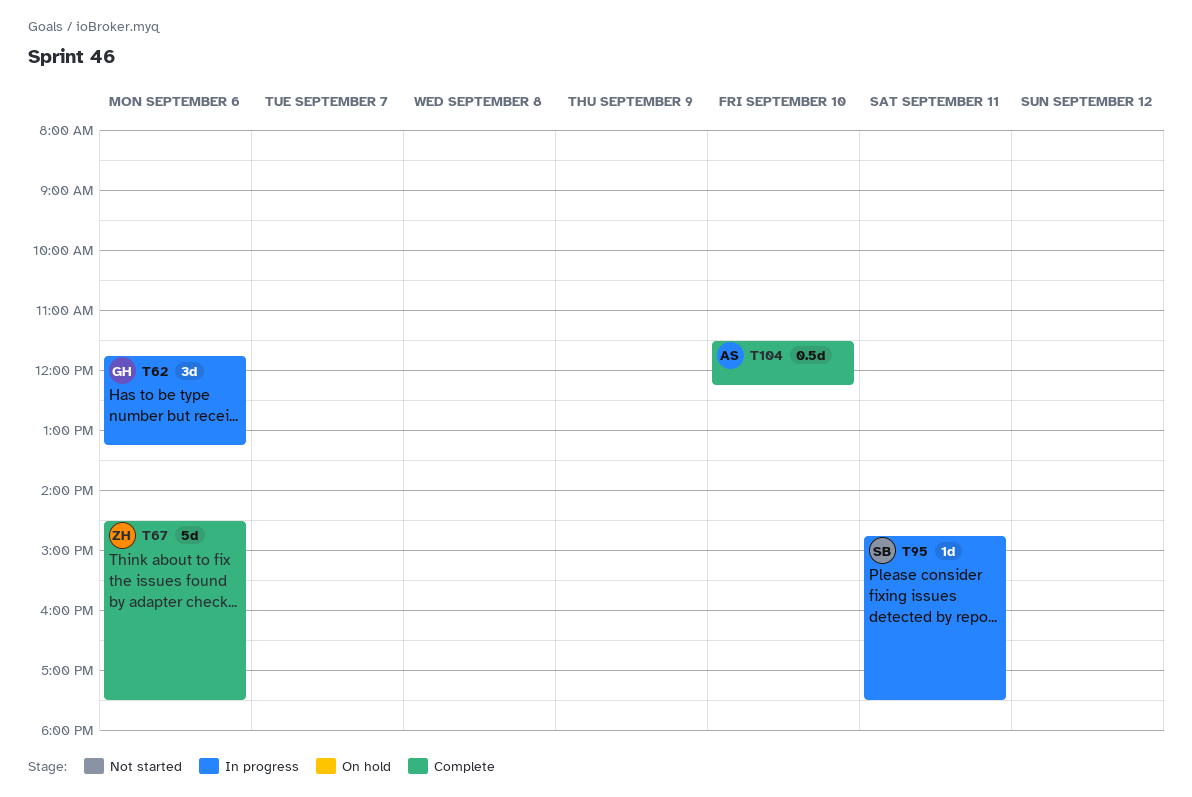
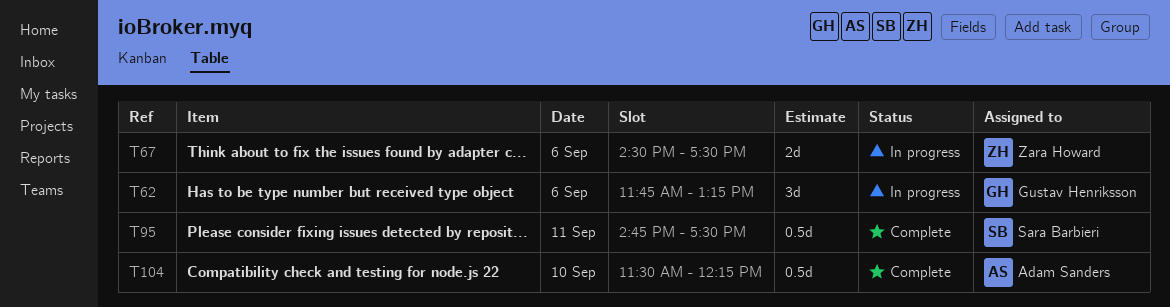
T67, status: Complete -> In progress
T67, estimate: 5d -> 2d
T95, status: In progress -> Complete
T95, estimate: 1d -> 0.5d

